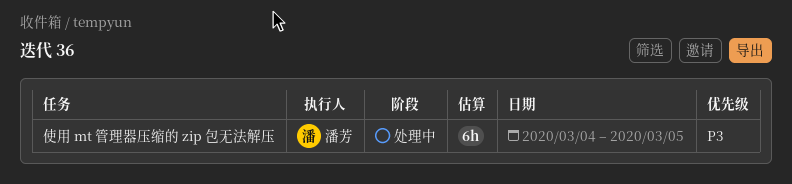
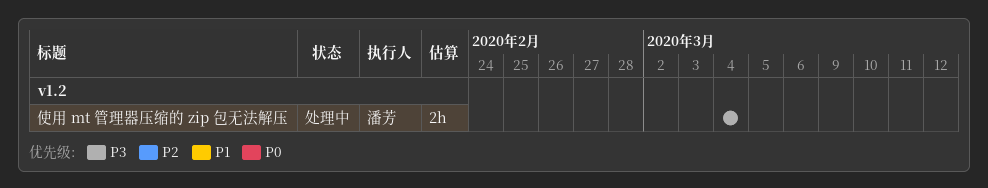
使用 mt 管理器压缩的 zip 包无法解压, estimate: 6h -> 2h
使用 mt 管理器压缩的 zip 包无法解压, due: Mar 5 -> Mar 4

